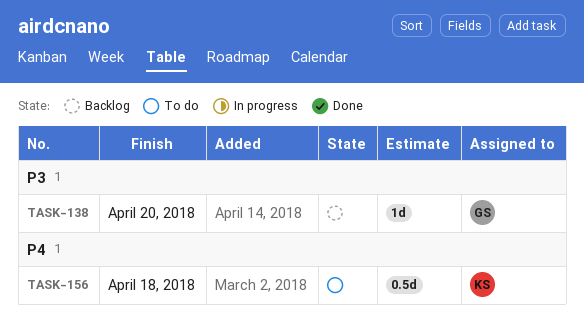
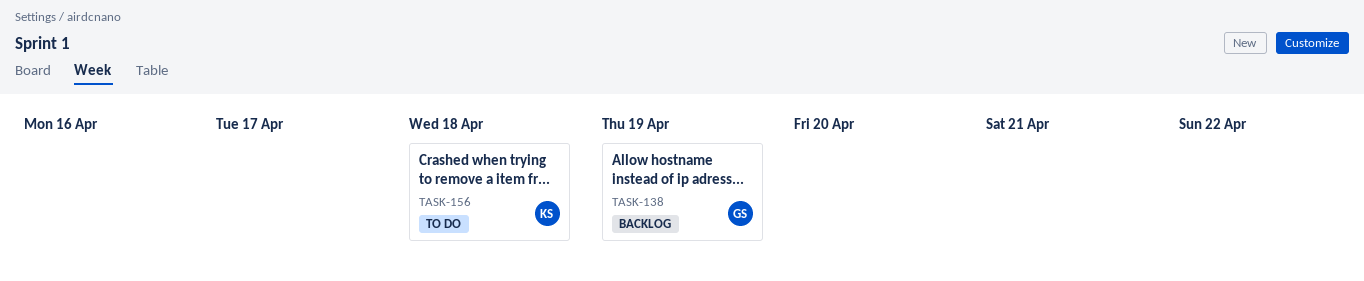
TASK-138, due: Apr 20 -> Apr 19

